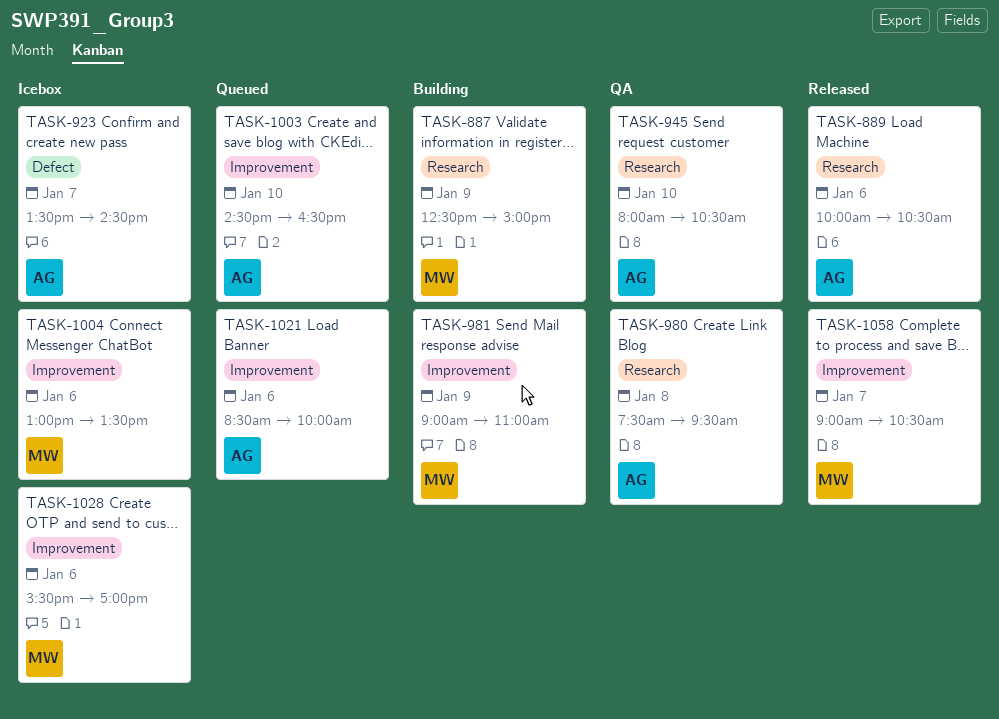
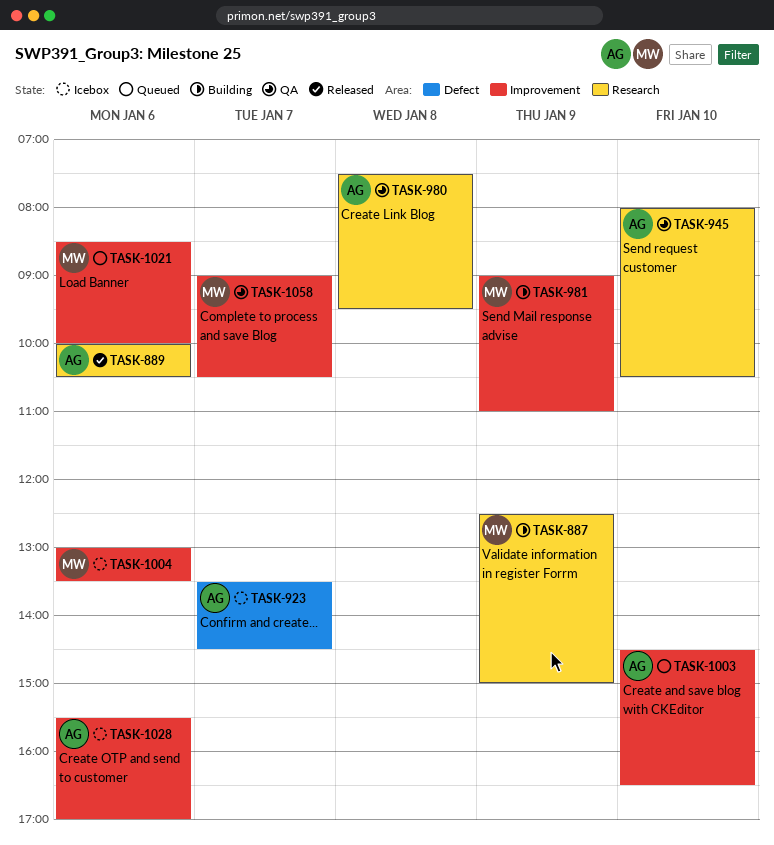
TASK-1021, owner: AG -> MW
TASK-1028, owner: MW -> AG
TASK-1058, status: Released -> QA

